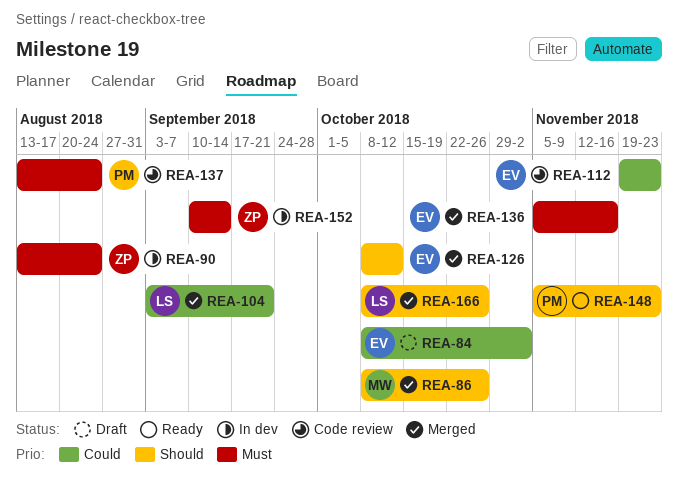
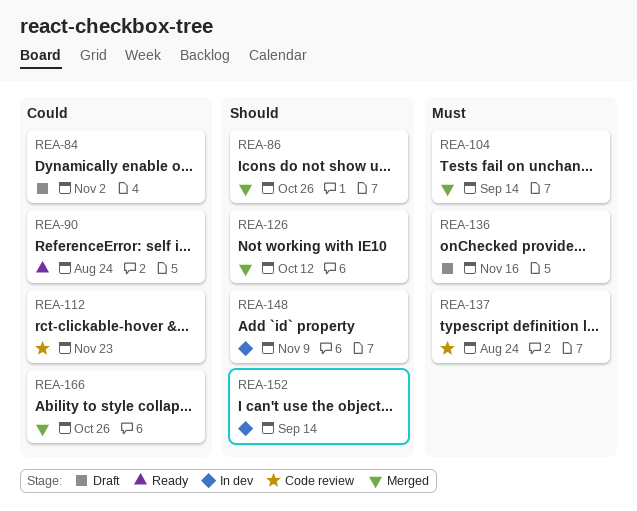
REA-90, status: In dev -> Ready
REA-90, priority: Must -> Could
REA-104, priority: Could -> Must
REA-104, due: Sep 21 -> Sep 14
REA-136, status: Merged -> Draft
REA-148, status: Ready -> In dev
REA-148, due: Nov 23 -> Nov 9
REA-152, priority: Must -> Should
REA-166, priority: Should -> Could

